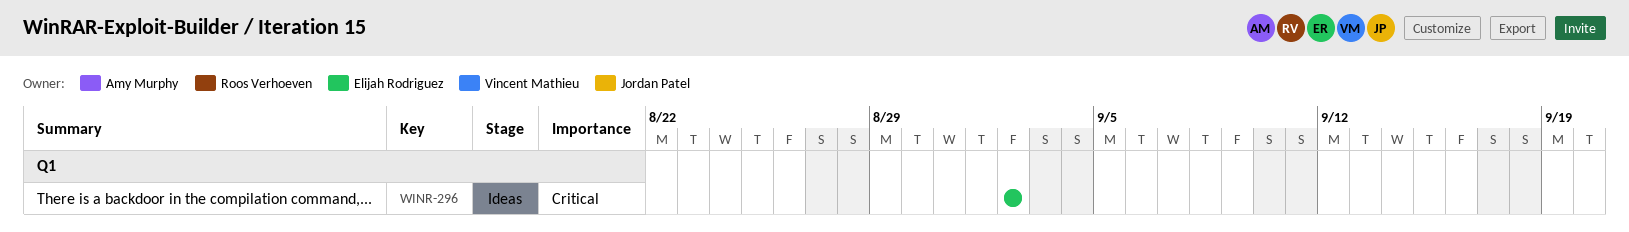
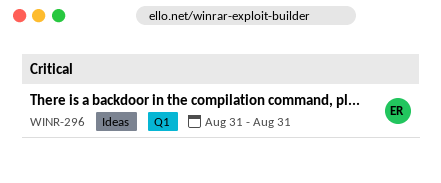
WINR-296, start: Sep 2 -> Aug 31
WINR-296, due: Sep 2 -> Aug 31

